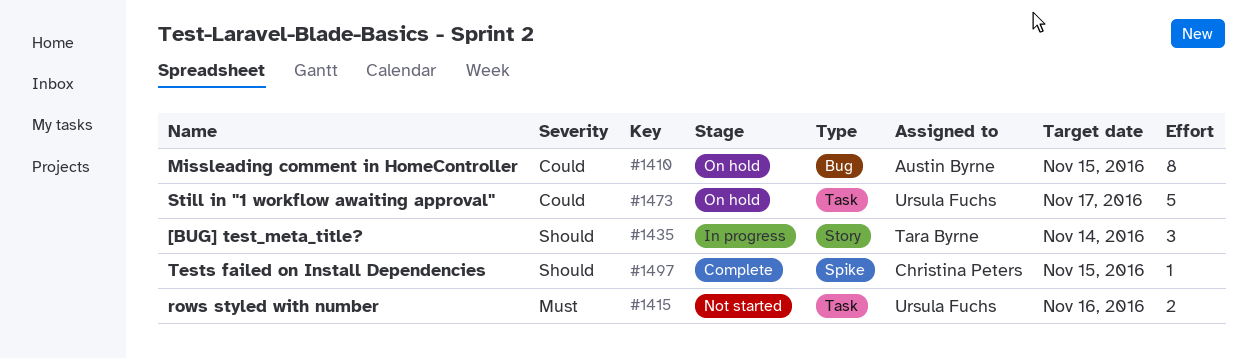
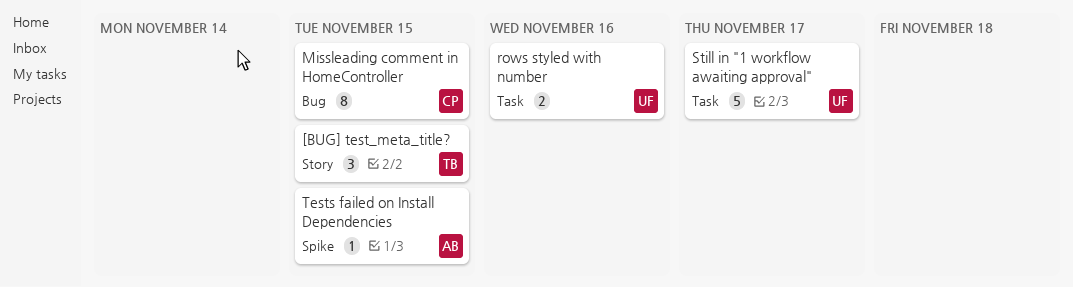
[BUG] test_meta_title?, due: Nov 14 -> Nov 15
Missleading comment in HomeController, owner: Austin Byrne -> Christina Peters
Tests failed on Install Dependencies, owner: Christina Peters -> Austin Byrne

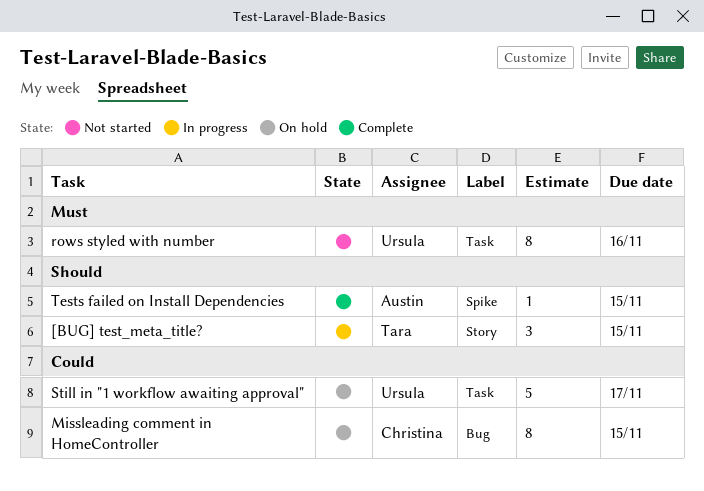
rows styled with number, estimate: 2 -> 8

